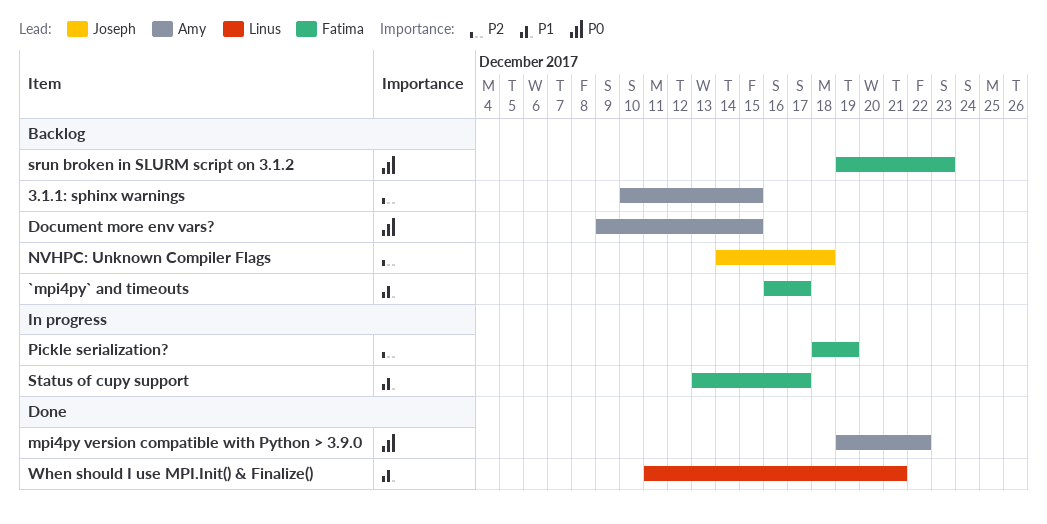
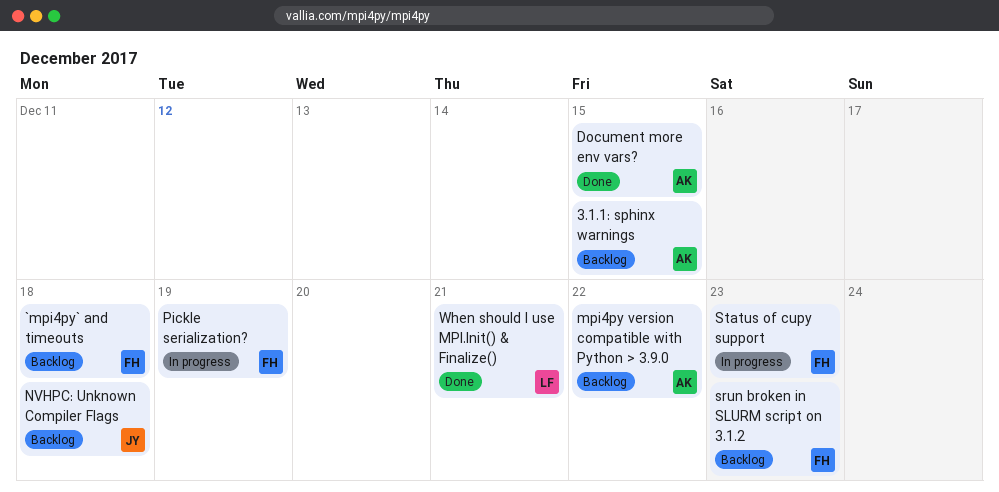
`mpi4py` and timeouts, due: Dec 17 -> Dec 18
Document more env vars?, status: Backlog -> Done
mpi4py version compatible with Python > 3.9.0, status: Done -> Backlog
Status of cupy support, due: Dec 17 -> Dec 23

